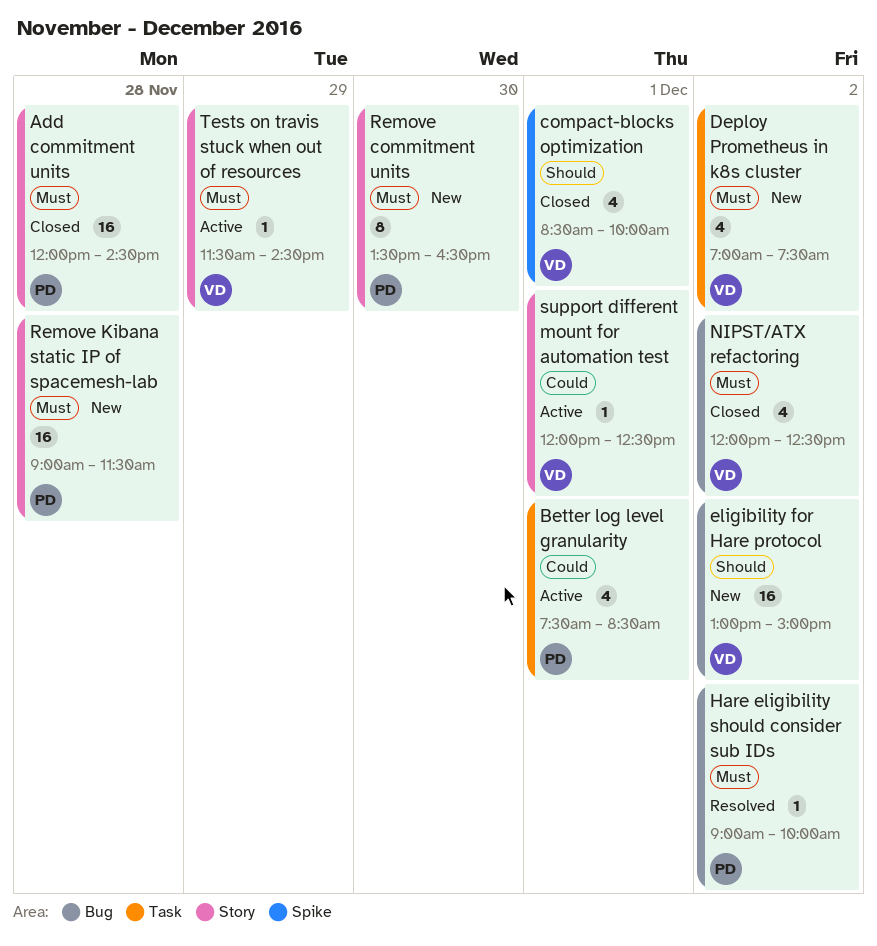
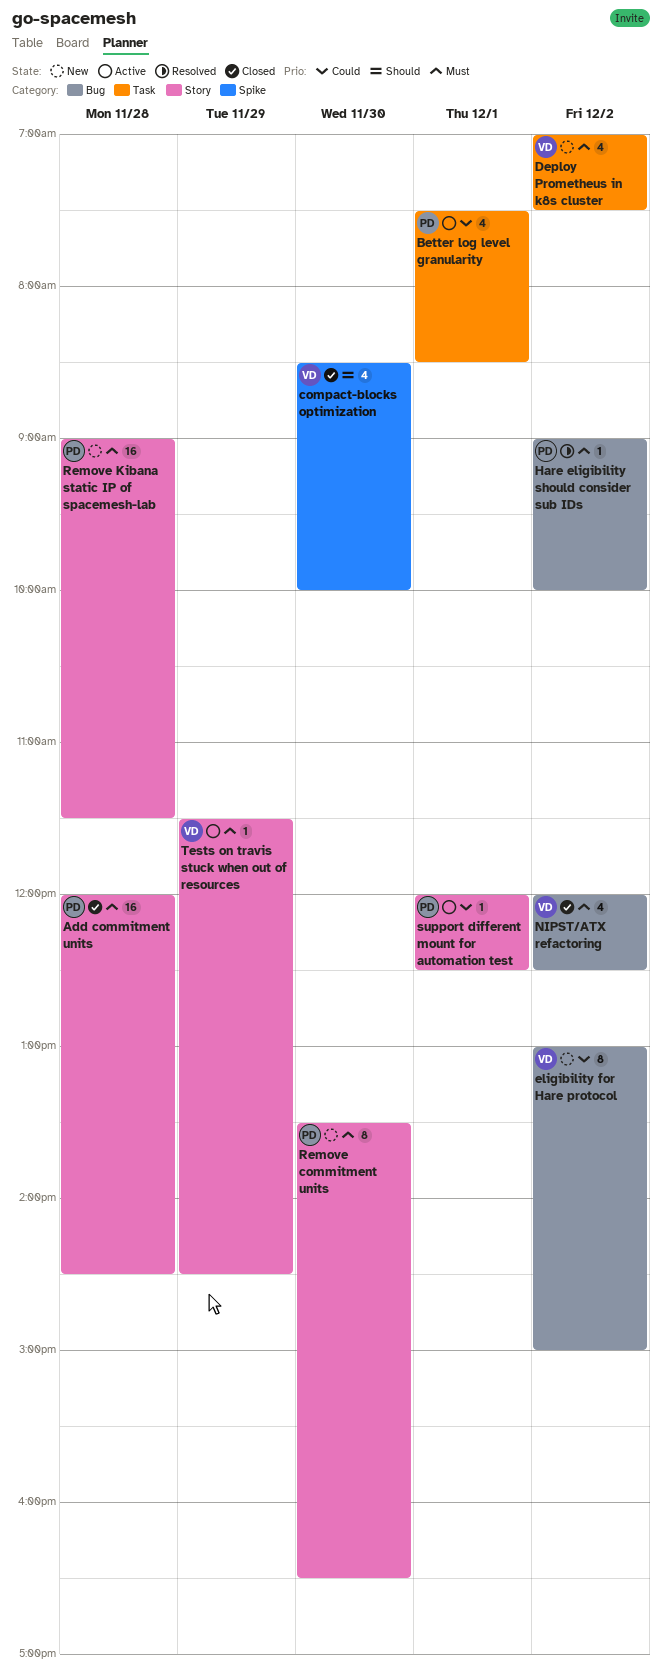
compact-blocks optimization, day: Dec 1 -> Nov 30
eligibility for Hare protocol, priority: Should -> Could
eligibility for Hare protocol, estimate: 16 -> 8
support different mount for automation test, owner: VD -> PD

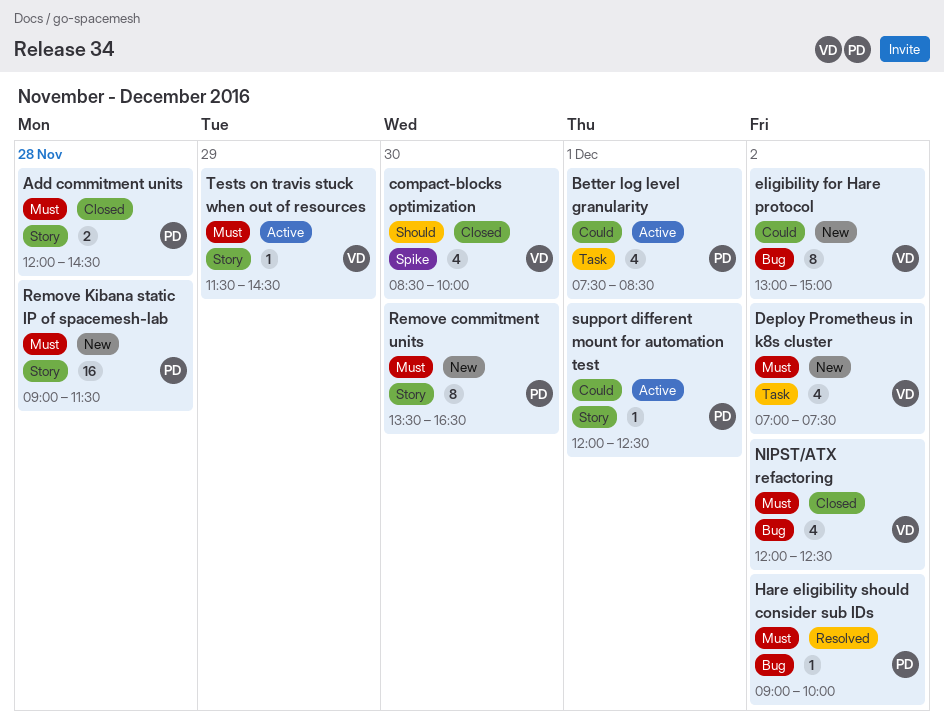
Add commitment units, estimate: 16 -> 2

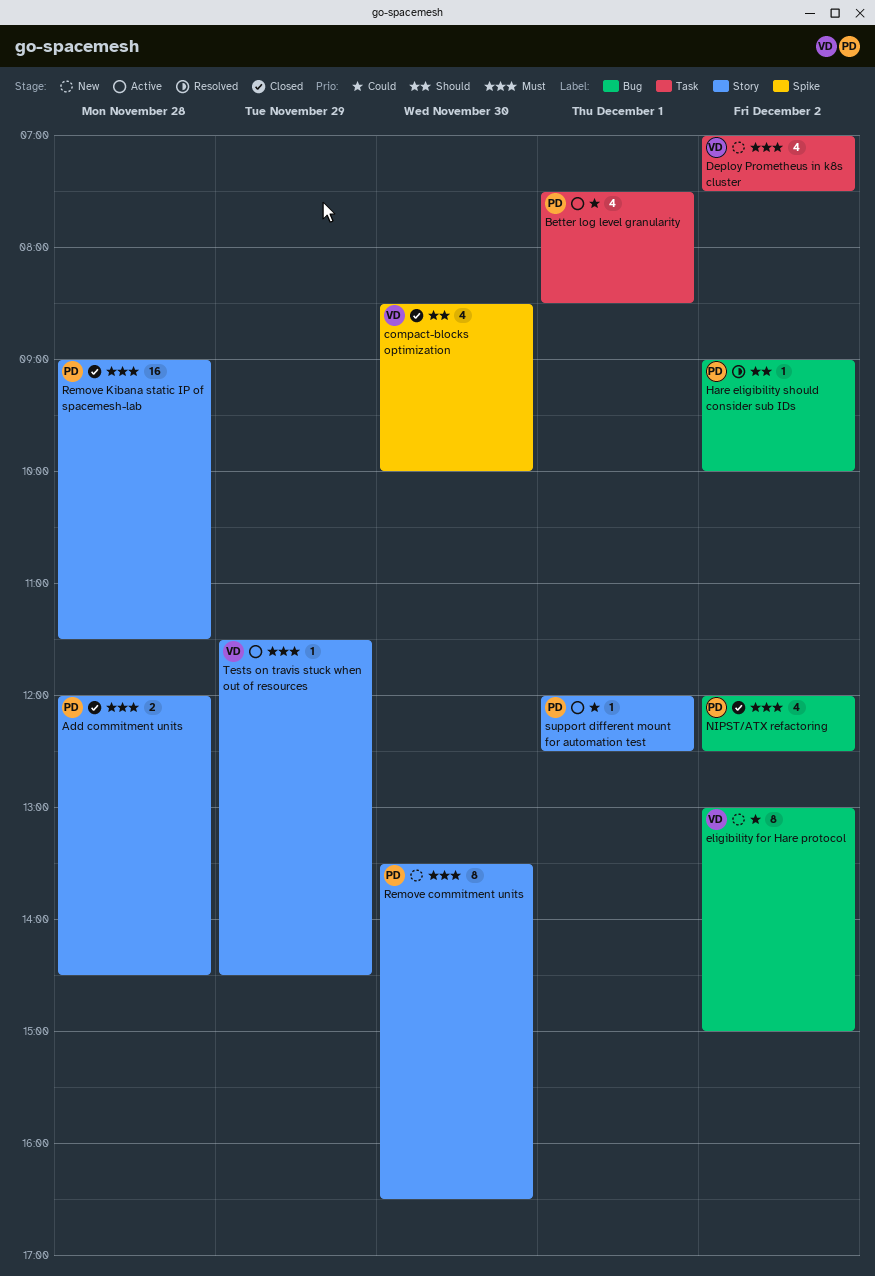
Hare eligibility should consider sub IDs, priority: Must -> Should
NIPST/ATX refactoring, owner: VD -> PD
Remove Kibana static IP of spacemesh-lab, status: New -> Closed

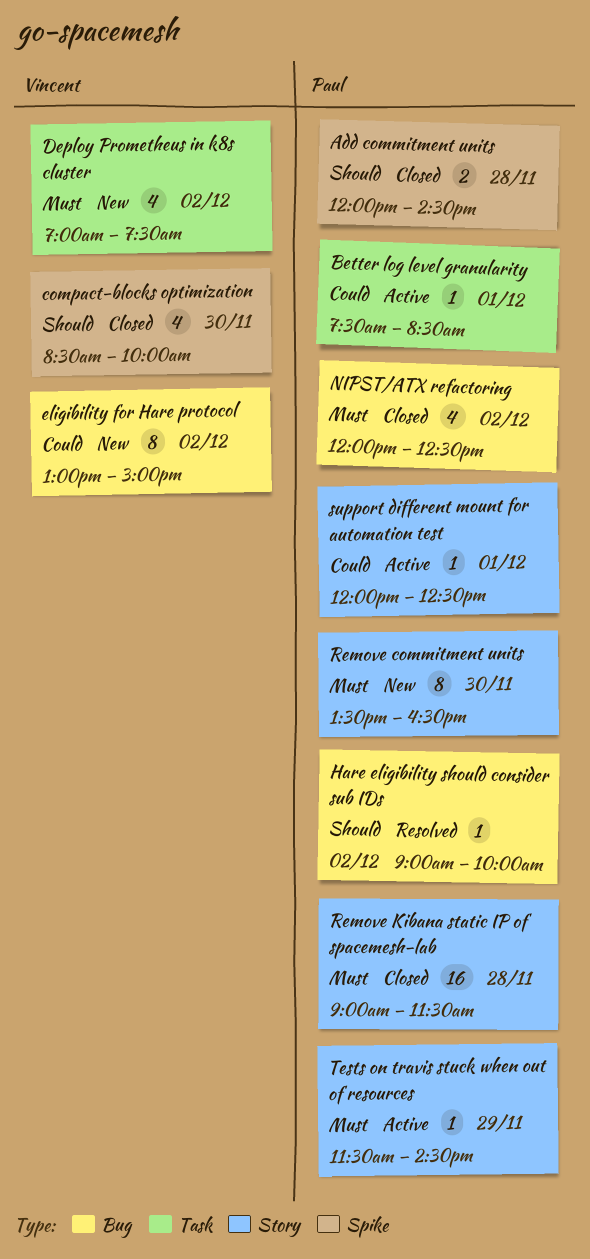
Add commitment units, priority: Must -> Should
Add commitment units, label: Story -> Spike
Better log level granularity, estimate: 4 -> 1
Tests on travis stuck when out of resources, owner: Vincent -> Paul

